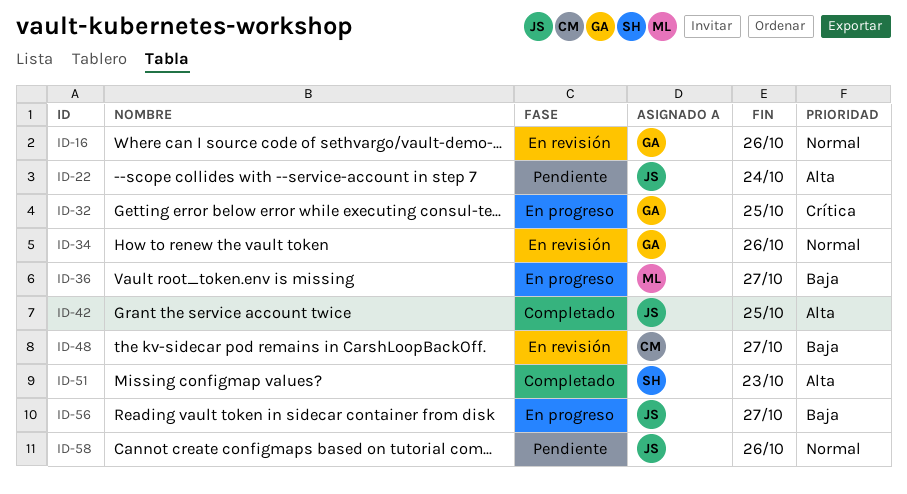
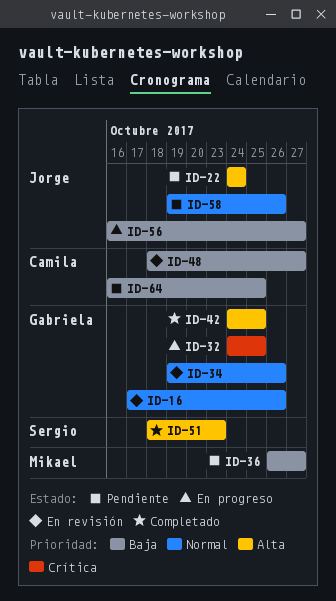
ID-36, status: En progreso -> Pendiente
ID-42, owner: Jorge -> Gabriela
ID-64: none -> present

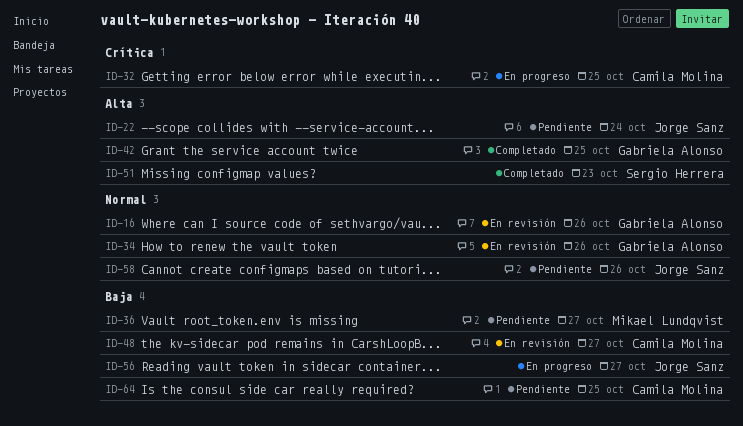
ID-32, owner: Gabriela Alonso -> Camila Molina

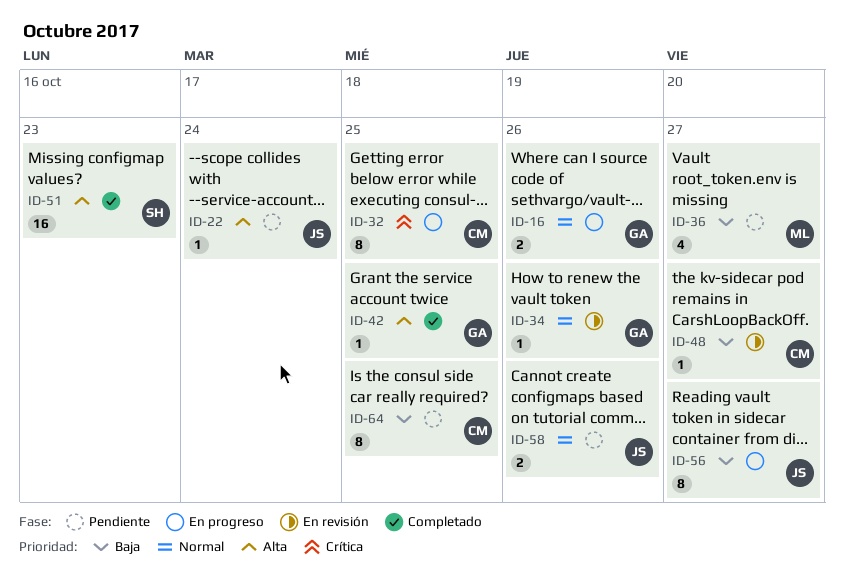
ID-16, status: En revisión -> En progreso

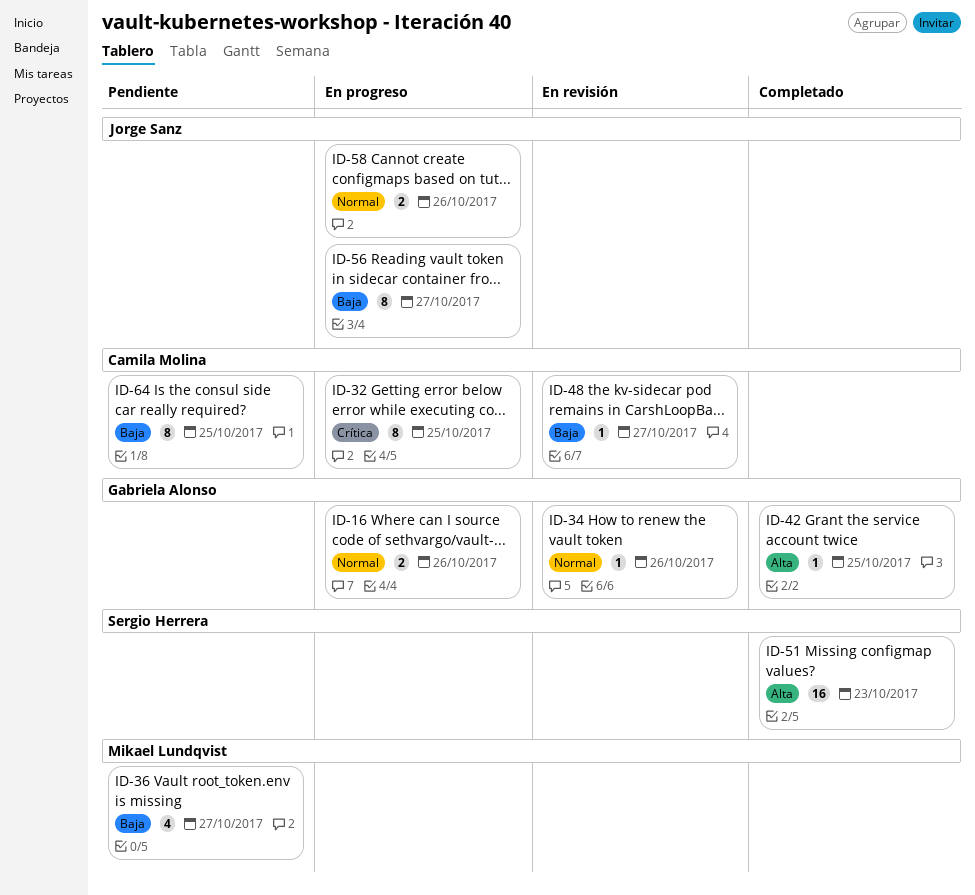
ID-22: present -> none
ID-58, status: Pendiente -> En progreso

